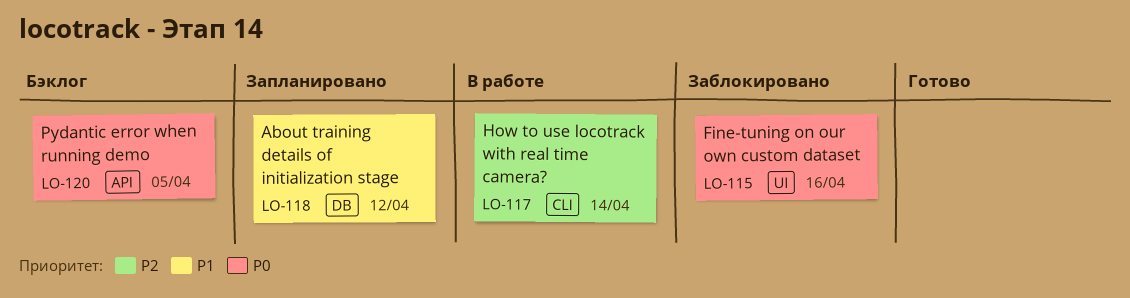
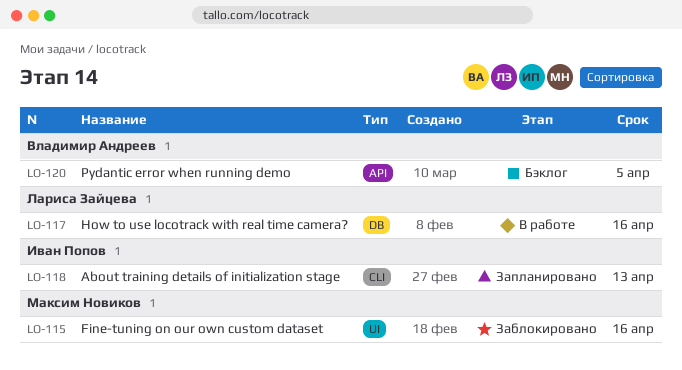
LO-117, label: CLI -> DB
LO-117, due: Apr 14 -> Apr 16
LO-118, label: DB -> CLI
LO-118, due: Apr 12 -> Apr 13

